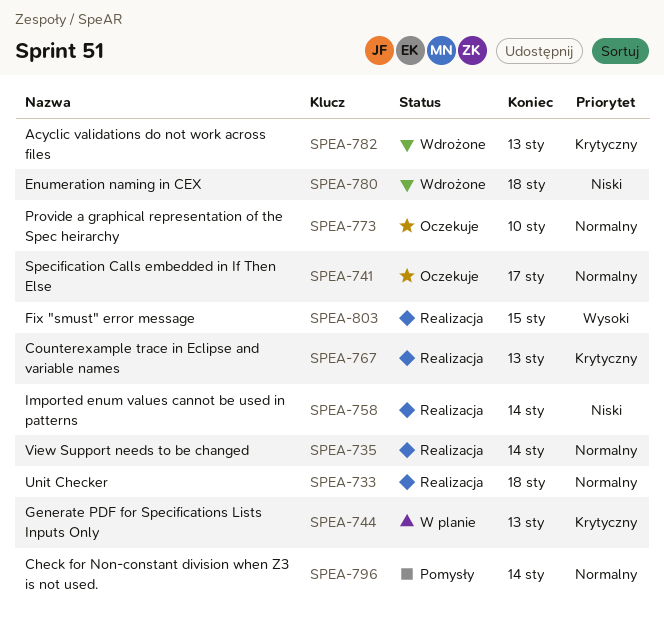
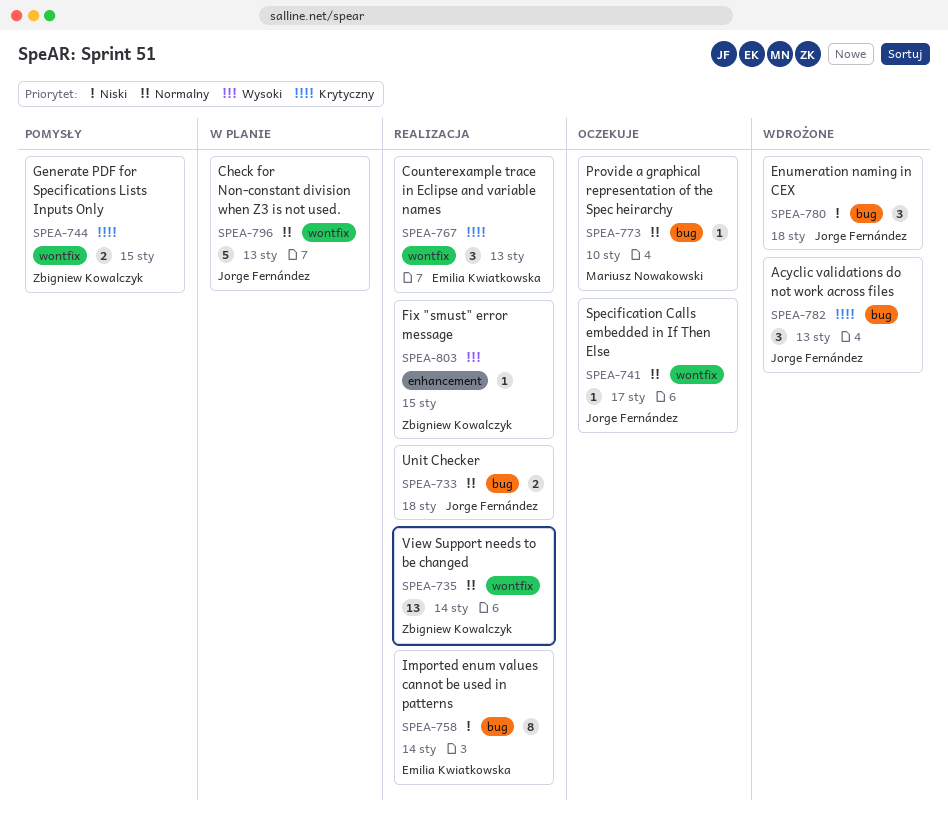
SPEA-744, status: W planie -> Pomysły
SPEA-744, due: Jan 13 -> Jan 15
SPEA-796, status: Pomysły -> W planie
SPEA-796, due: Jan 14 -> Jan 13

